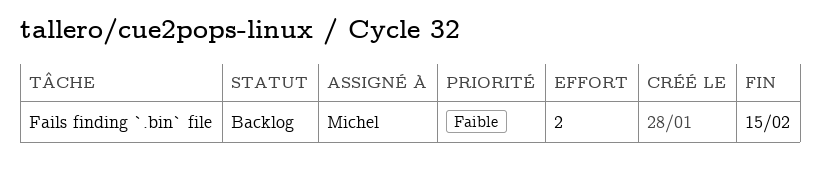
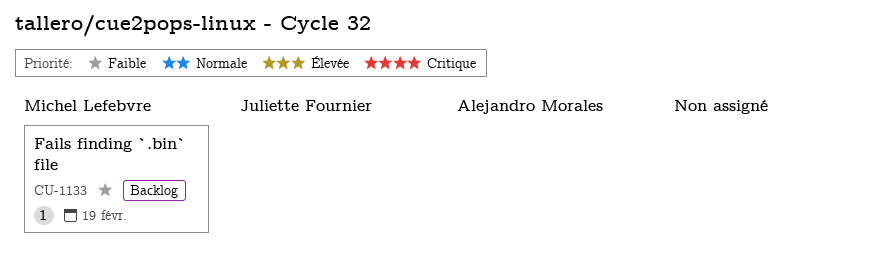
Fails finding `.bin` file, estimate: 2 -> 1
Fails finding `.bin` file, due: Feb 15 -> Feb 19

